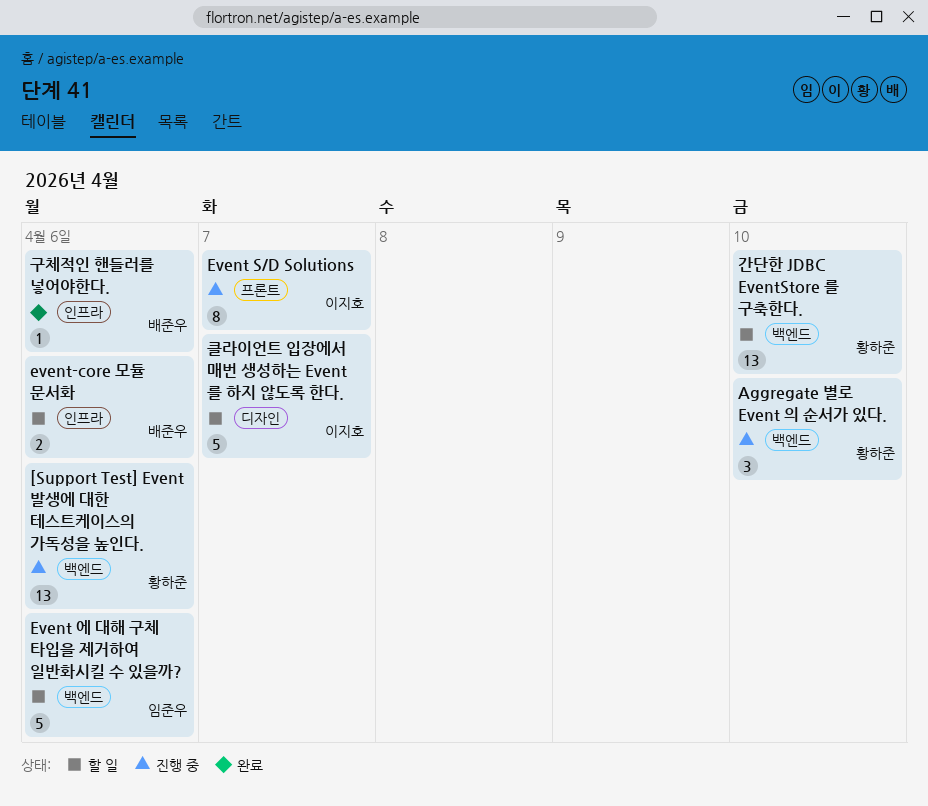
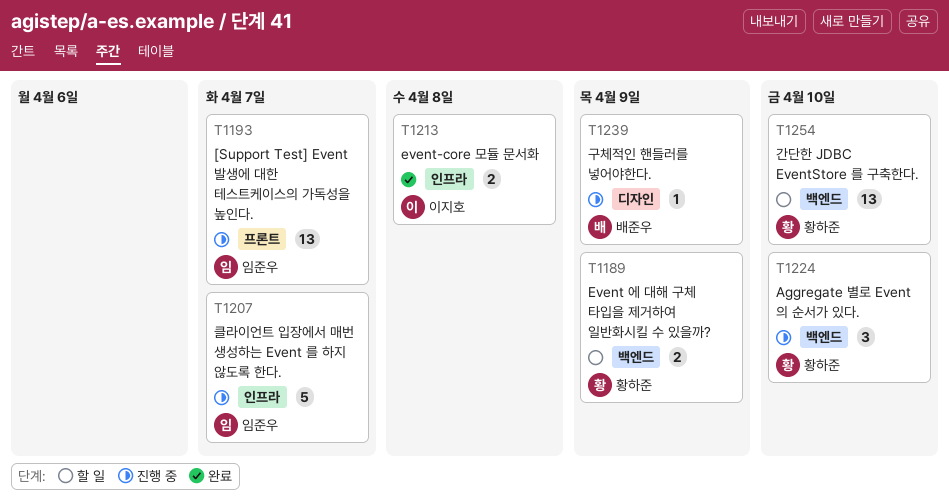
[Support Test] Event 발생에 대한 테스트케이스의 가독성을 높인다., owner: 황하준 -> 임준우
[Support Test] Event 발생에 대한 테스트케이스의 가독성을 높인다., label: 백엔드 -> 프론트
[Support Test] Event 발생에 대한 테스트케이스의 가독성을 높인다., due: Apr 6 -> Apr 7
Event S/D Solutions: present -> none
Event 에 대해 구체 타입을 제거하여 일반화시킬 수 있을까?, owner: 임준우 -> 황하준
Event 에 대해 구체 타입을 제거하여 일반화시킬 수 있을까?, estimate: 5 -> 2
Event 에 대해 구체 타입을 제거하여 일반화시킬 수 있을까?, due: Apr 6 -> Apr 9
event-core 모듈 문서화, status: 할 일 -> 완료
event-core 모듈 문서화, owner: 배준우 -> 이지호
event-core 모듈 문서화, due: Apr 6 -> Apr 8
구체적인 핸들러를 넣어야한다., status: 완료 -> 진행 중
구체적인 핸들러를 넣어야한다., label: 인프라 -> 디자인
구체적인 핸들러를 넣어야한다., due: Apr 6 -> Apr 9
클라이언트 입장에서 매번 생성하는 Event 를 하지 않도록 한다., status: 할 일 -> 진행 중
클라이언트 입장에서 매번 생성하는 Event 를 하지 않도록 한다., owner: 이지호 -> 임준우
클라이언트 입장에서 매번 생성하는 Event 를 하지 않도록 한다., label: 디자인 -> 인프라

